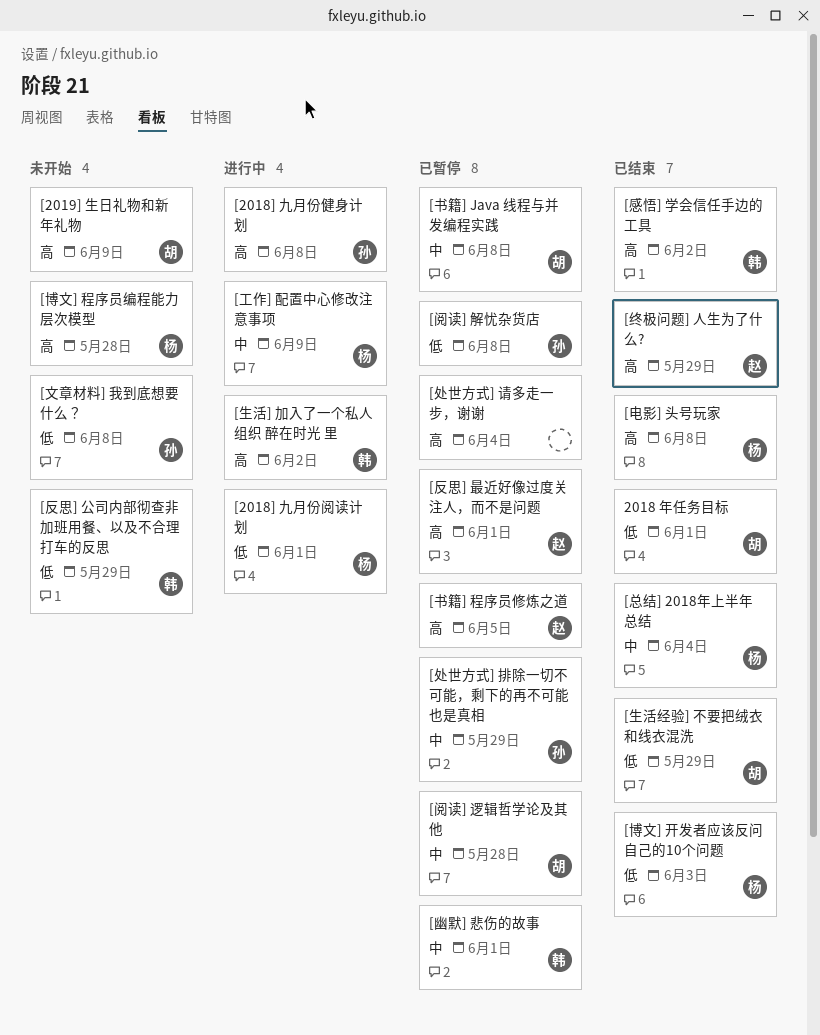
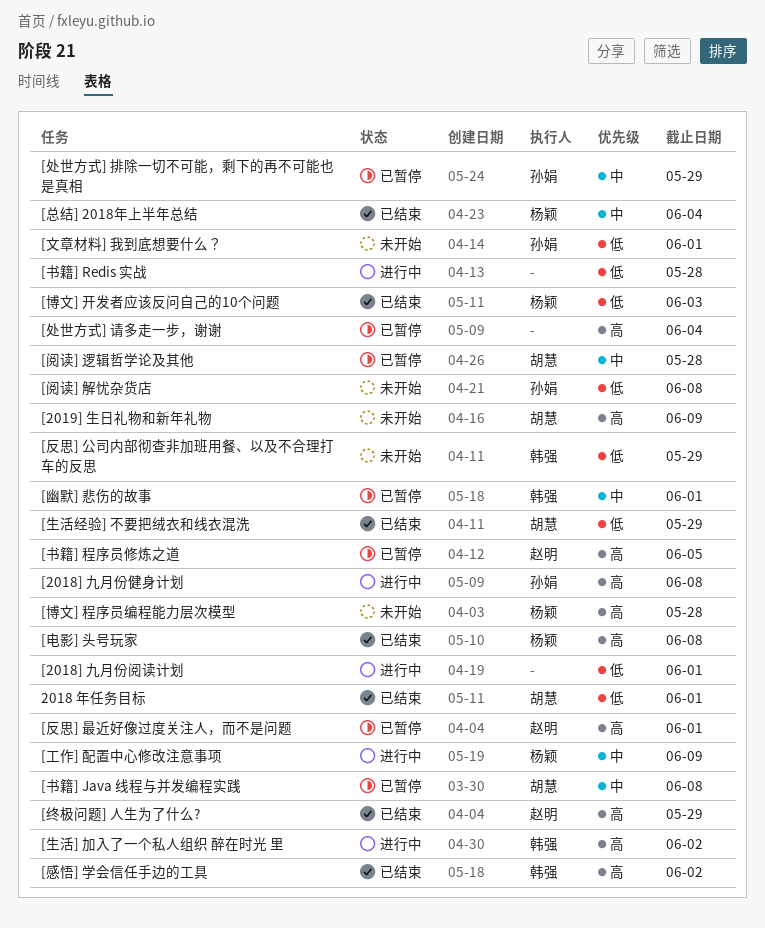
[2018] 九月份阅读计划, owner: 杨颖 -> none
[书籍] Redis 实战: none -> present
[文章材料] 我到底想要什么？, due: Jun 8 -> Jun 1
[阅读] 解忧杂货店, status: 已暂停 -> 未开始

